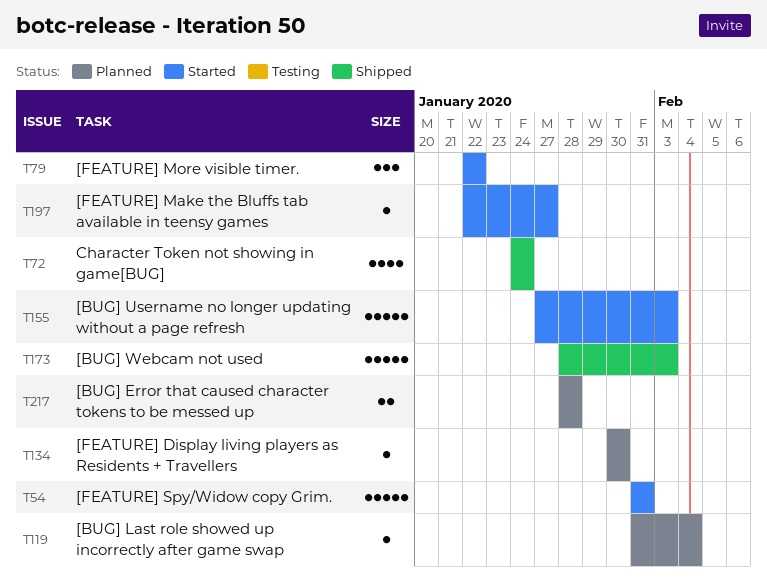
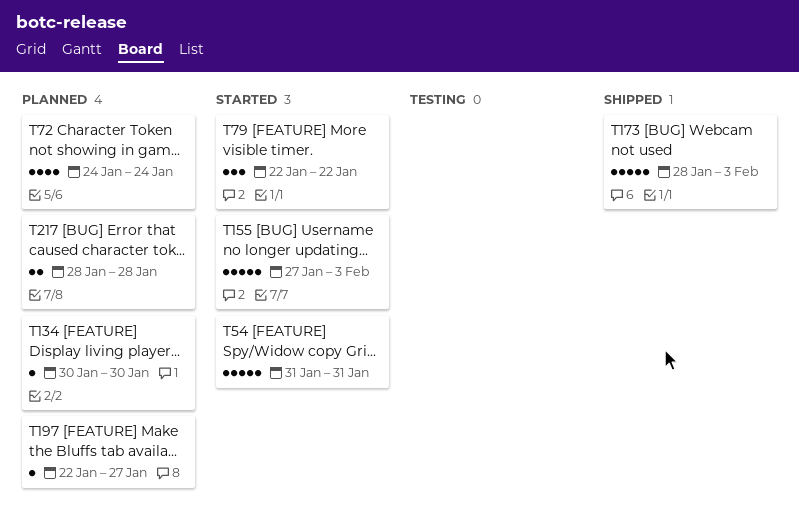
T72, status: Shipped -> Planned
T119: present -> none
T197, status: Started -> Planned

